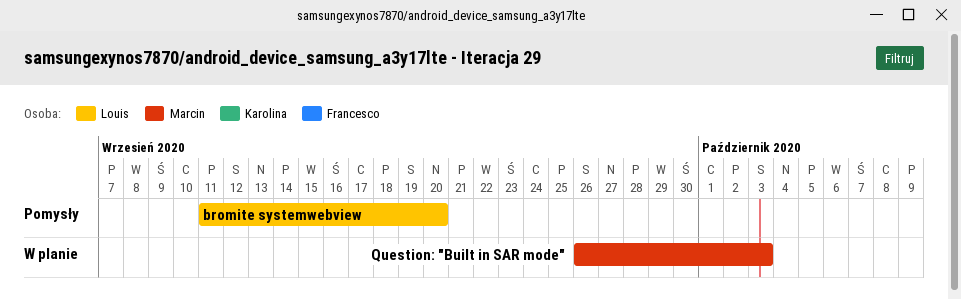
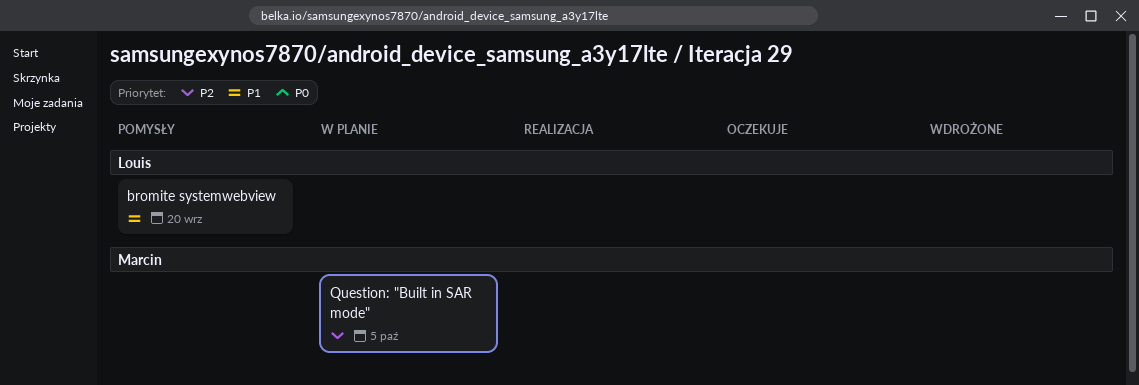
Question: "Built in SAR mode", due: Oct 3 -> Oct 5

